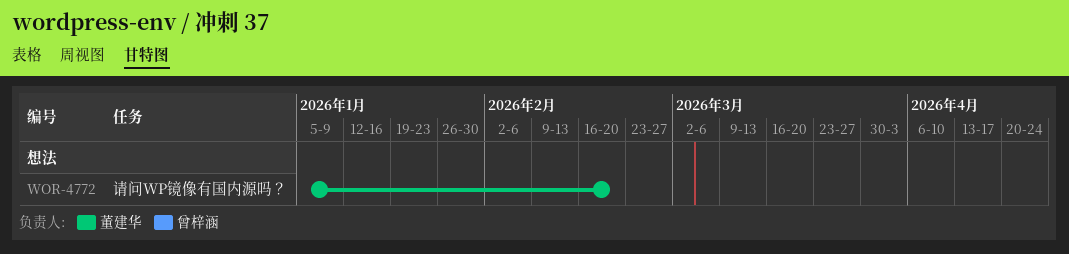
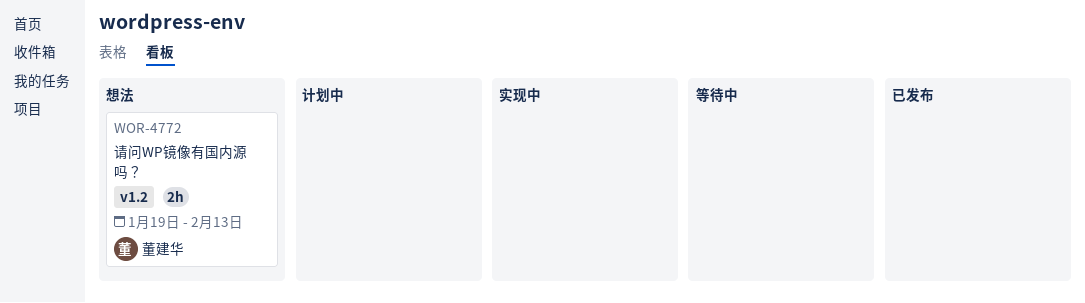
WOR-4772, start: Jan 5 -> Jan 19
WOR-4772, due: Feb 20 -> Feb 13

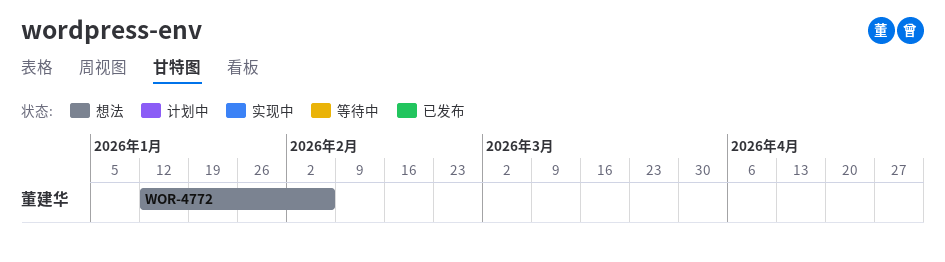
WOR-4772, start: Jan 19 -> Jan 12
WOR-4772, due: Feb 13 -> Feb 6

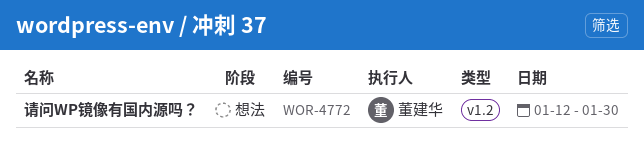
WOR-4772, due: Feb 6 -> Jan 30

